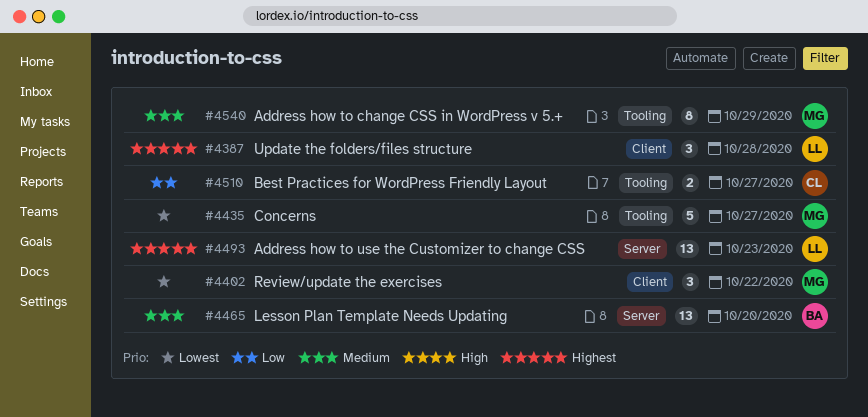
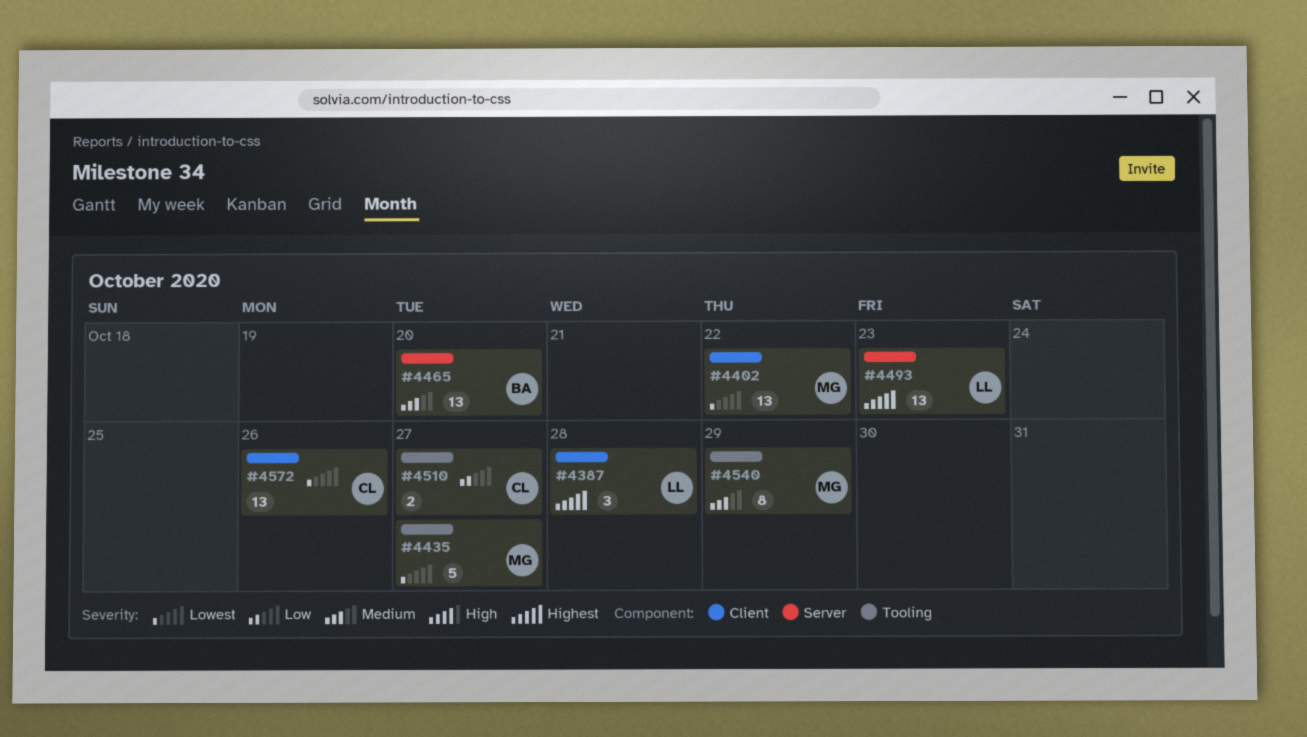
#4402, estimate: 3 -> 13
#4572: none -> present

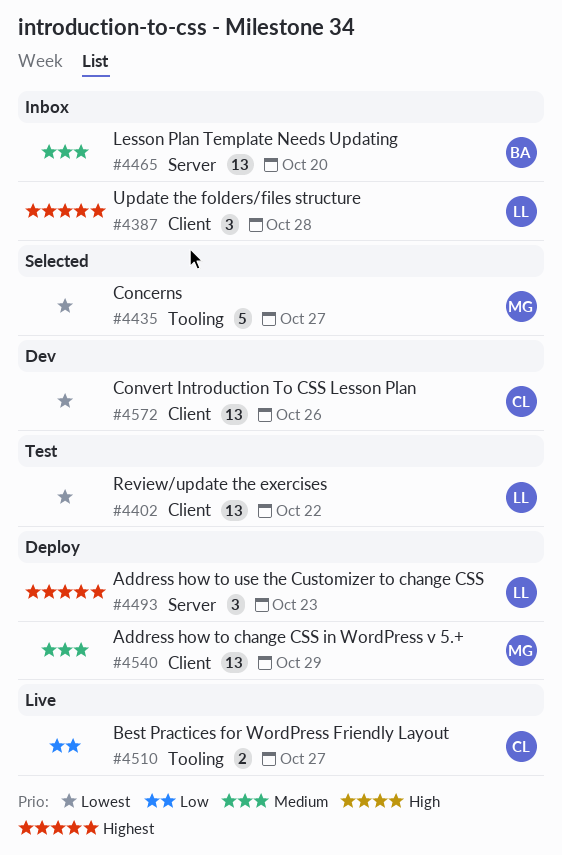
#4402, owner: MG -> LL
#4493, estimate: 13 -> 3
#4540, label: Tooling -> Client
#4540, estimate: 8 -> 13

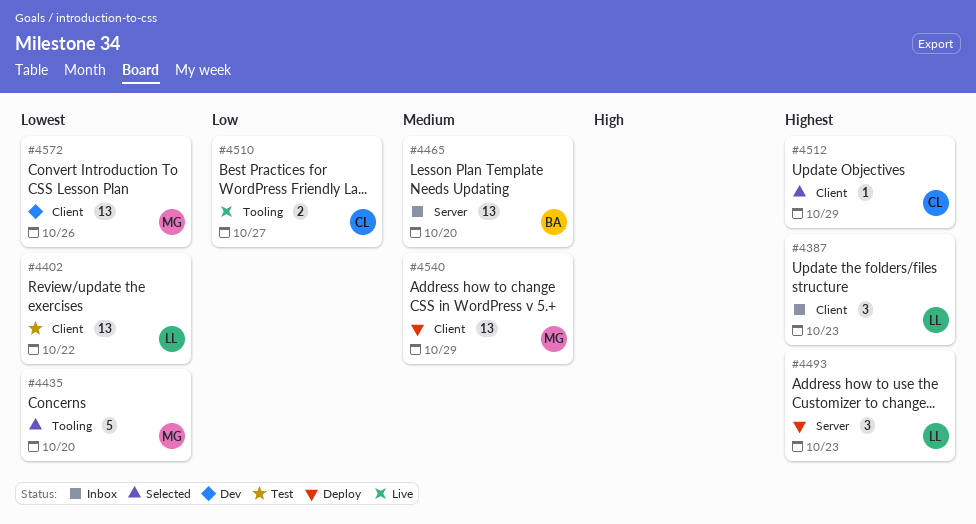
#4387, due: Oct 28 -> Oct 23
#4435, due: Oct 27 -> Oct 20
#4512: none -> present
#4572, owner: CL -> MG

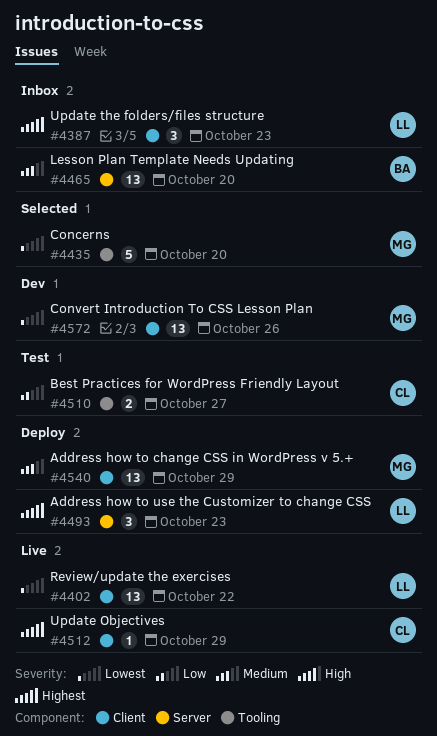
#4402, status: Test -> Live
#4510, status: Live -> Test
#4512, status: Selected -> Live

